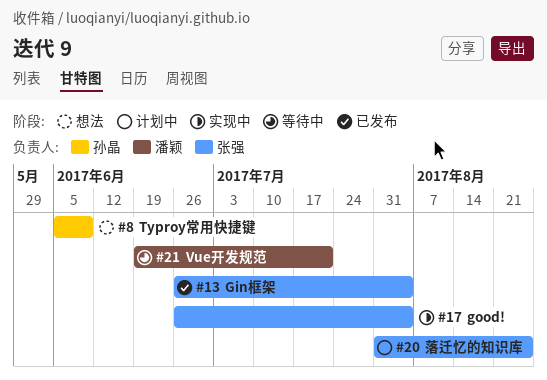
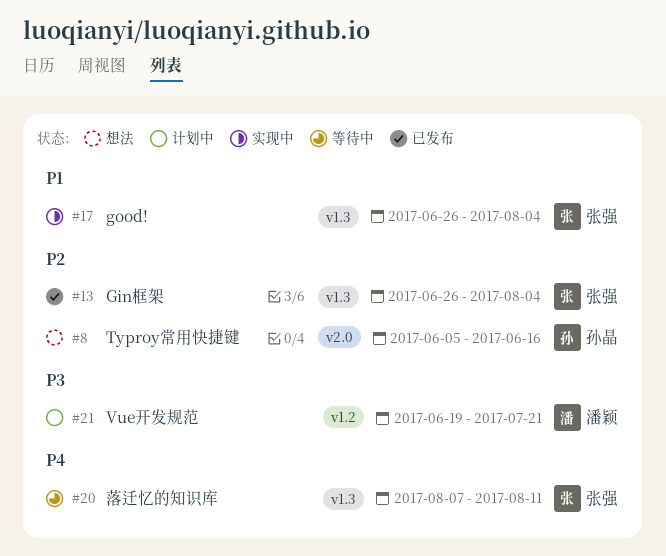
#8, due: Jun 9 -> Jun 16
#20, status: 计划中 -> 等待中
#20, start: Jul 31 -> Aug 7
#20, due: Aug 25 -> Aug 11
#21, status: 等待中 -> 计划中

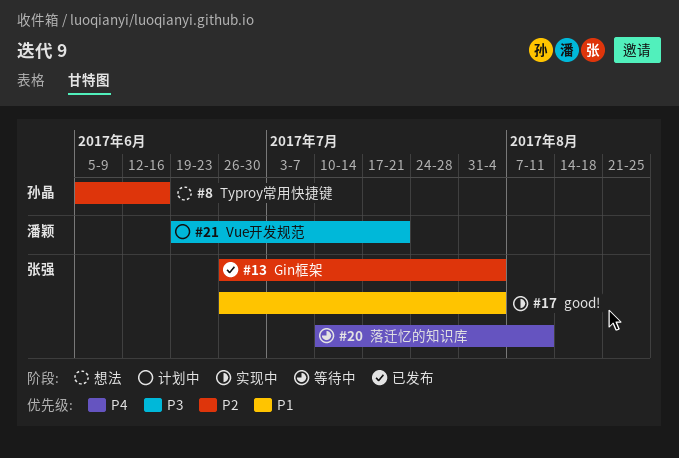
#20, start: Aug 7 -> Jul 10

